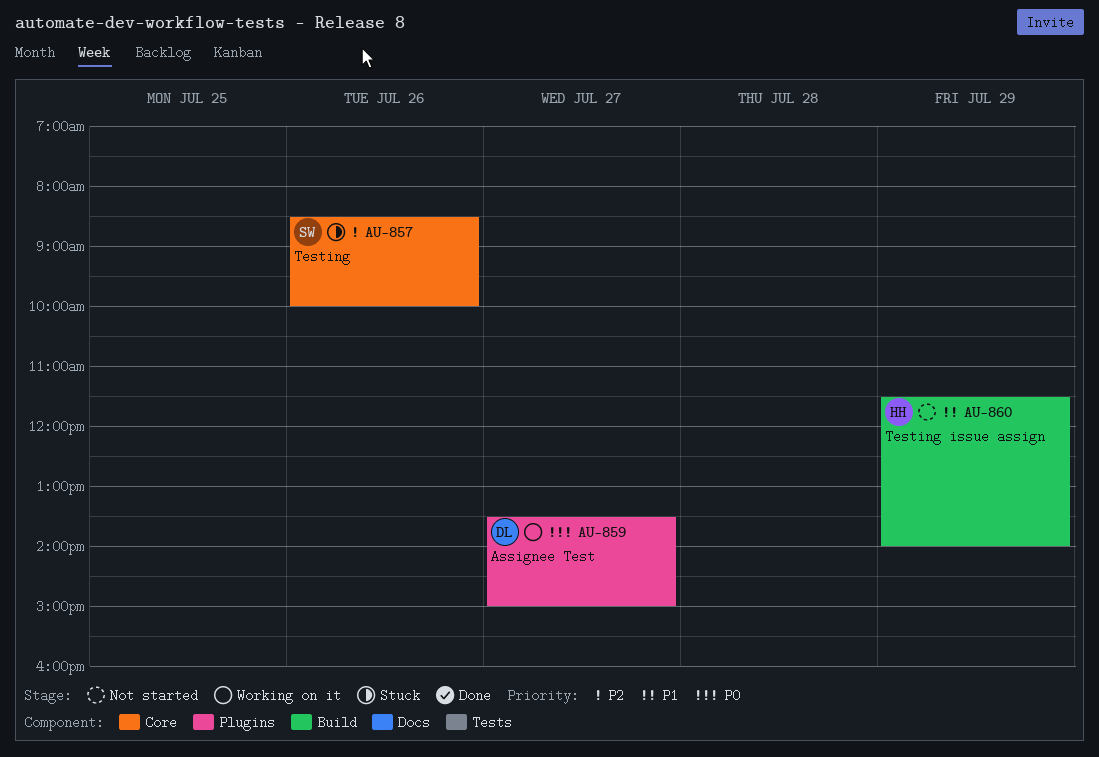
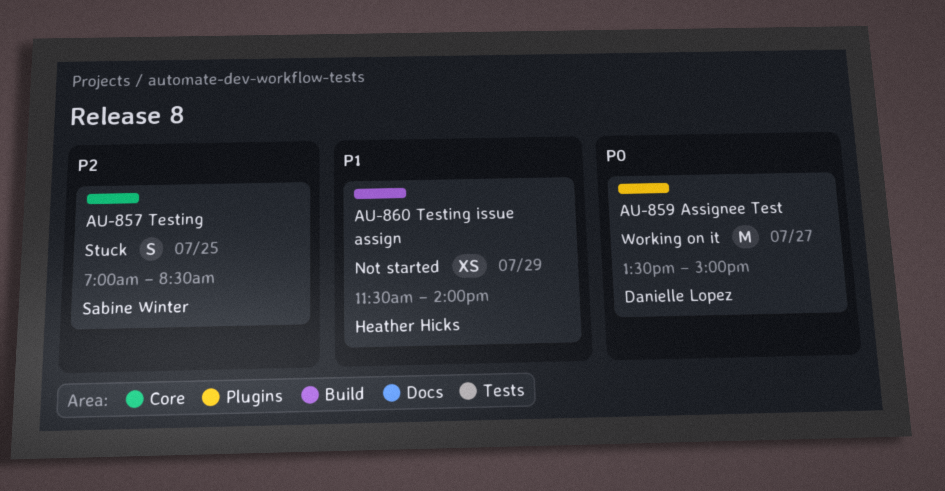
AU-857, day: Jul 26 -> Jul 25
AU-857, begins: 08:30 -> 07:00
AU-857, ends: 10:00 -> 08:30

